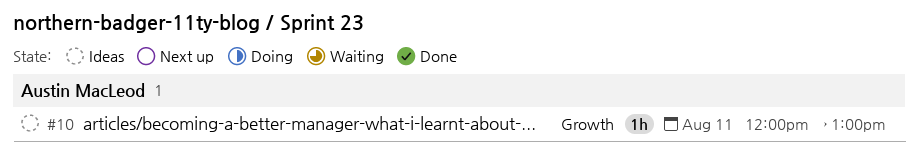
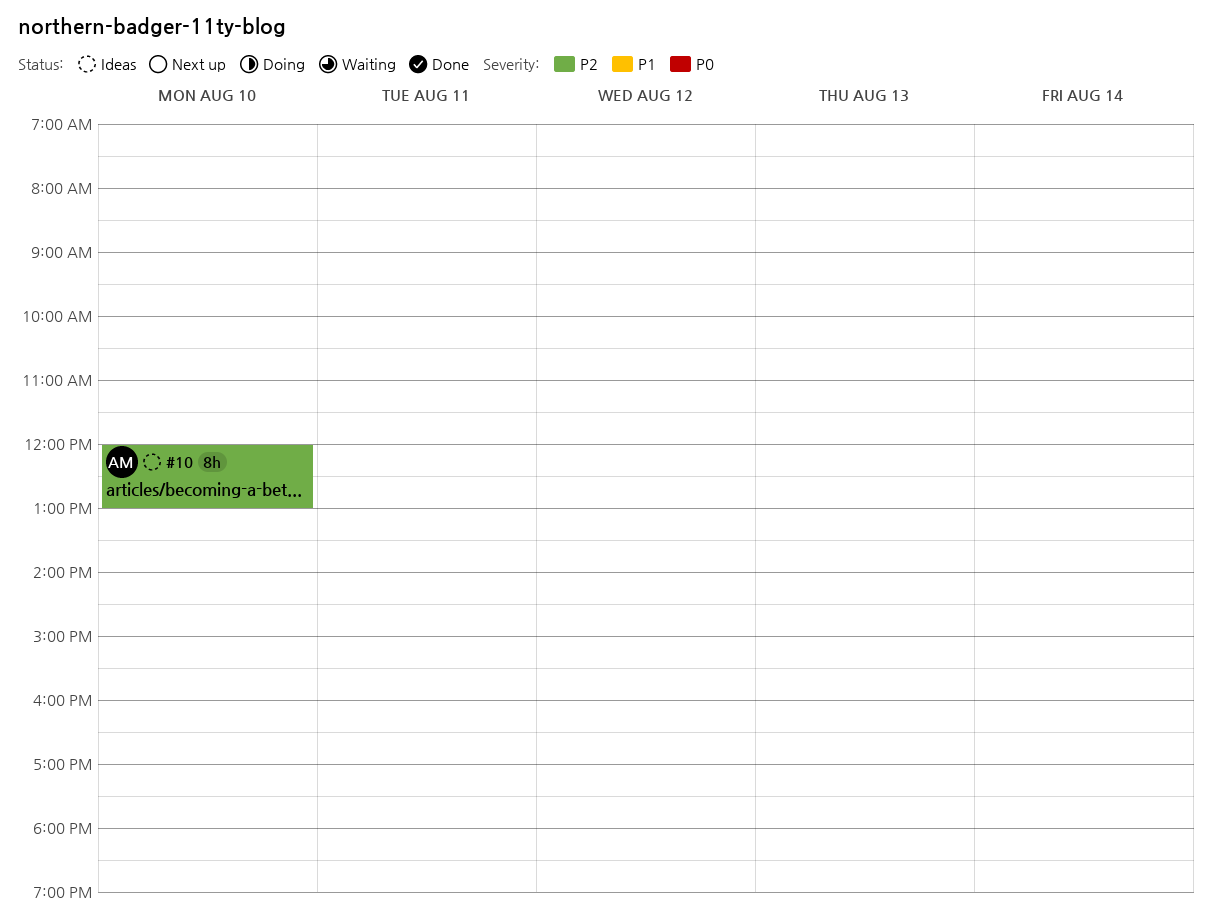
#10, estimate: 1h -> 8h
#10, day: Aug 11 -> Aug 10

